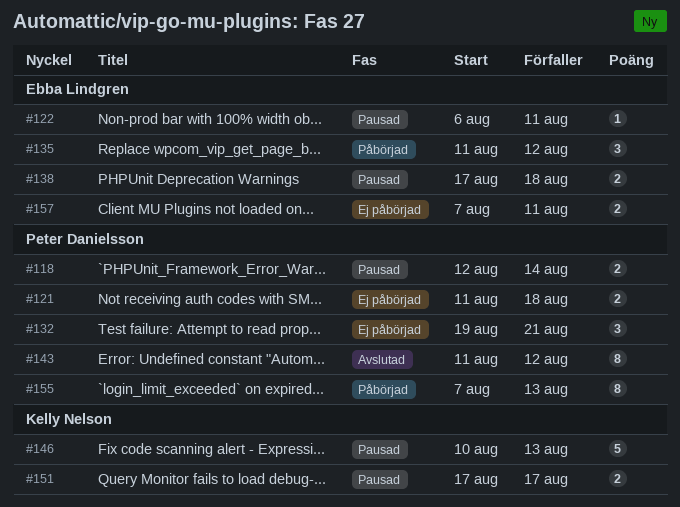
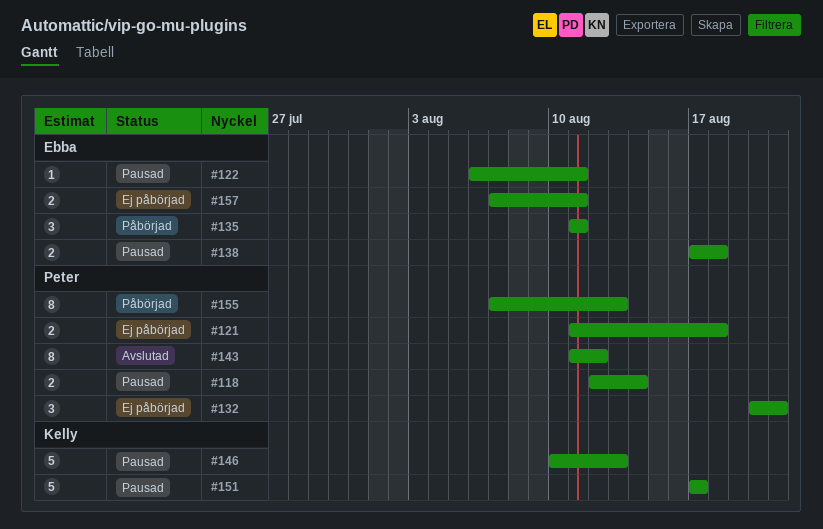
#132, start: Aug 19 -> Aug 20
#135, due: Aug 12 -> Aug 11
#151, estimate: 2 -> 5

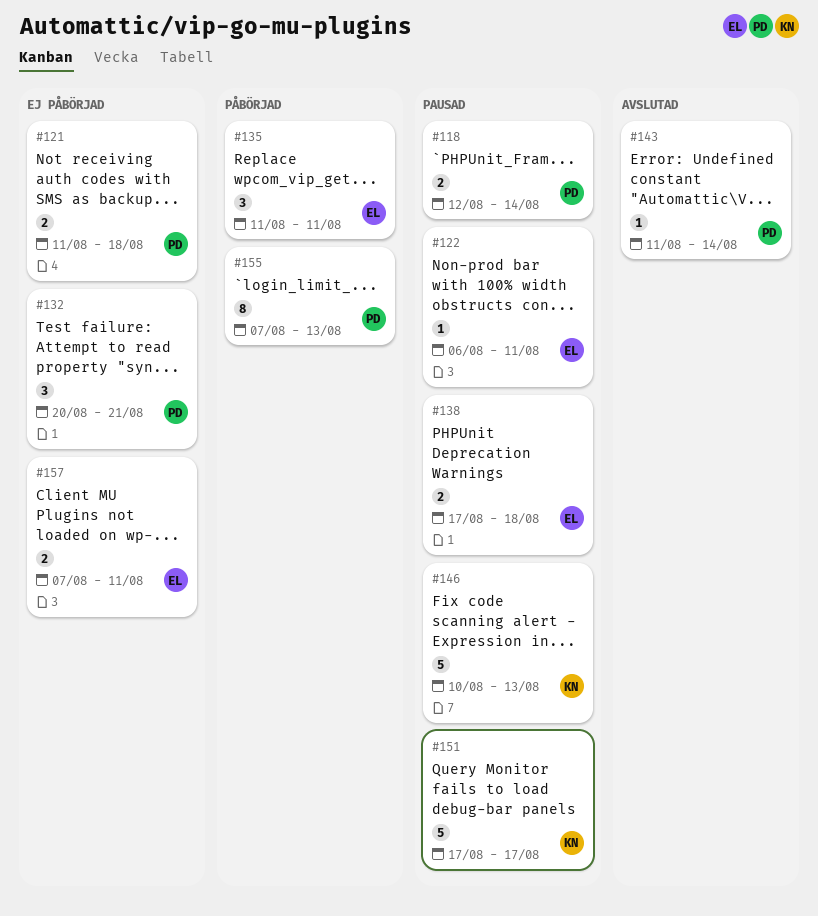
#143, estimate: 8 -> 1
#143, due: Aug 12 -> Aug 14

